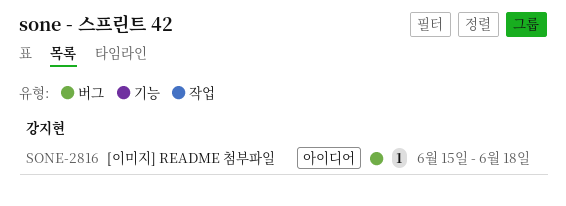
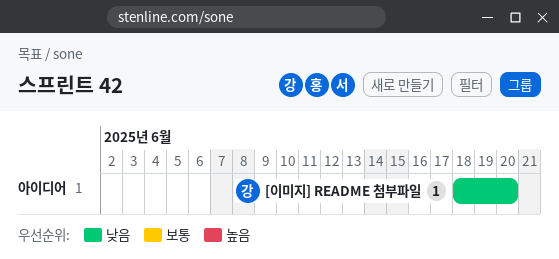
[이미지] README 첨부파일, start: Jun 15 -> Jun 18
[이미지] README 첨부파일, due: Jun 18 -> Jun 20

